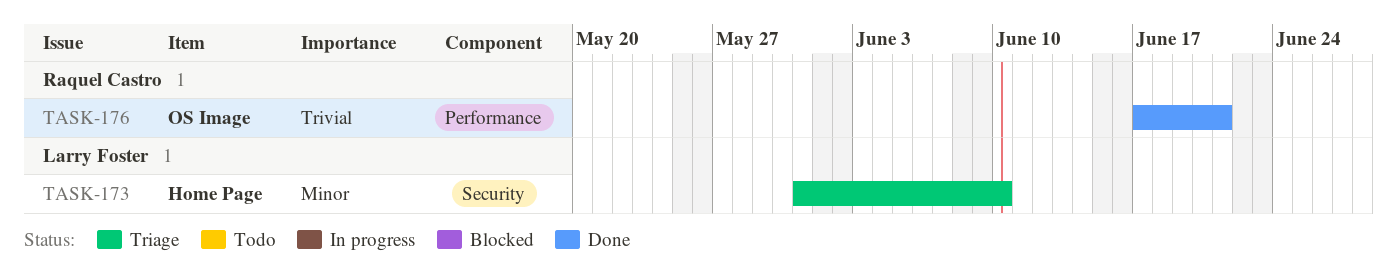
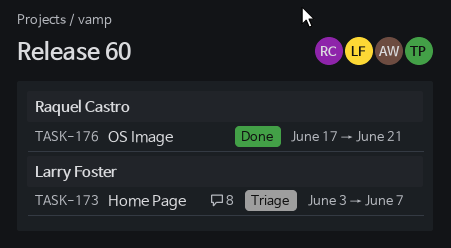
TASK-173, start: May 31 -> Jun 3
TASK-173, due: Jun 10 -> Jun 7

